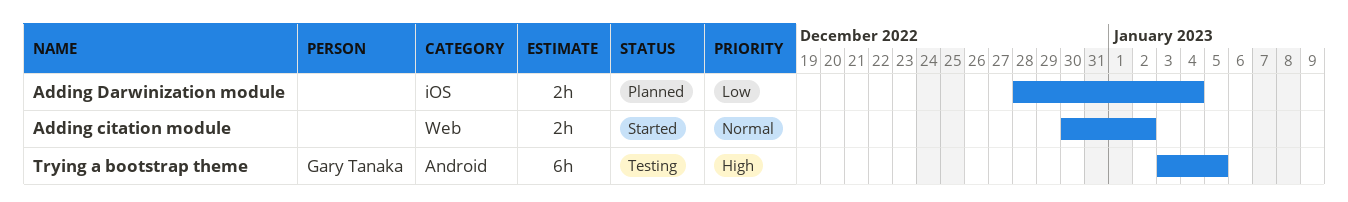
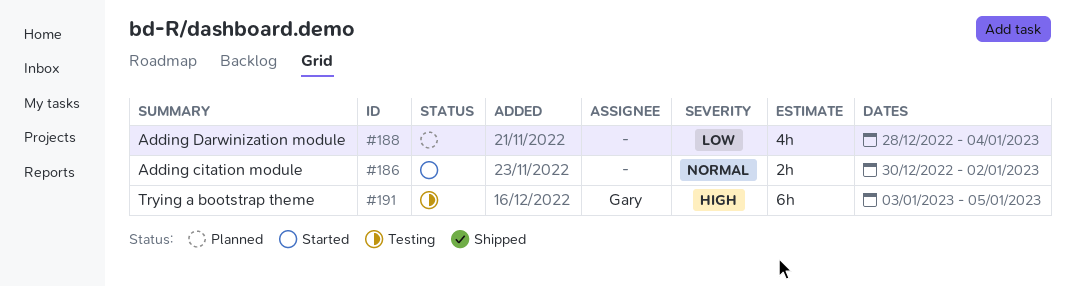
Adding Darwinization module, estimate: 2h -> 4h

